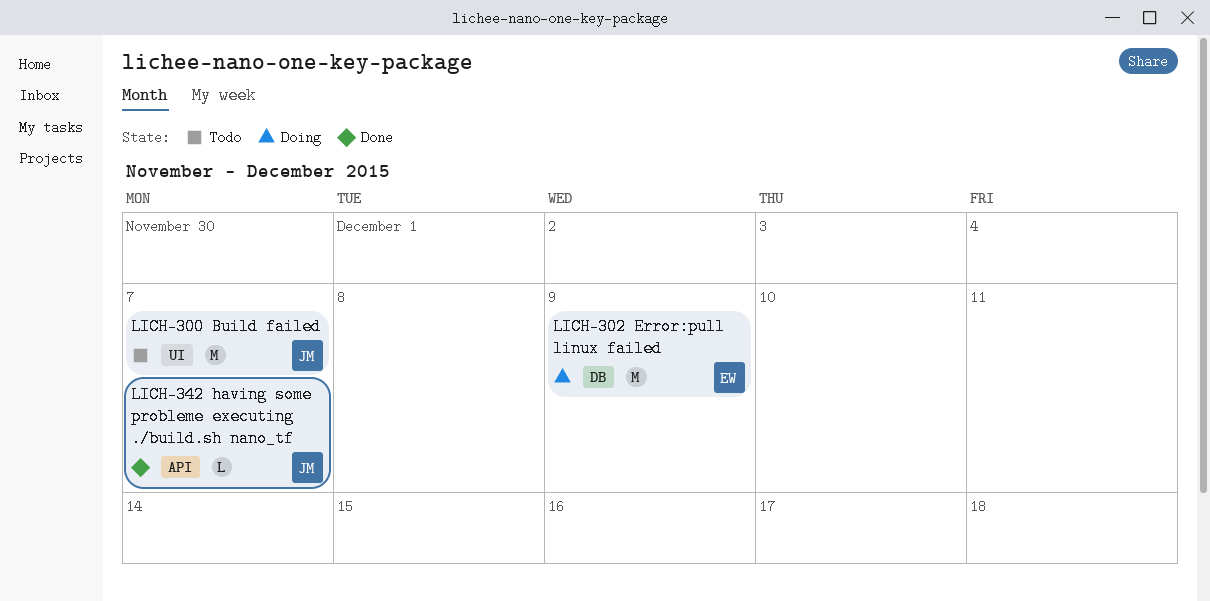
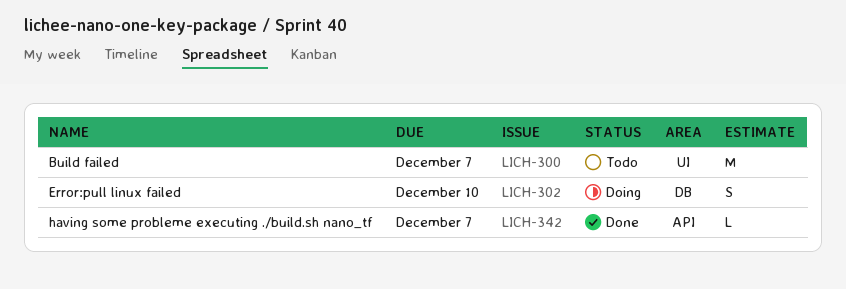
LICH-302, estimate: M -> S
LICH-302, due: Dec 9 -> Dec 10

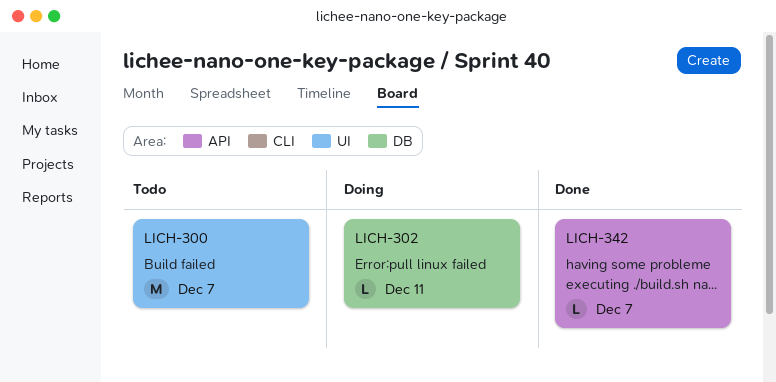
LICH-302, estimate: S -> L
LICH-302, due: Dec 10 -> Dec 11

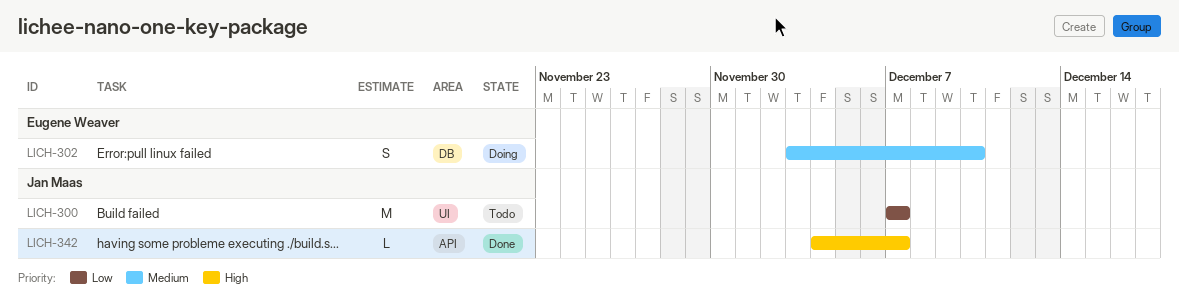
LICH-302, estimate: L -> S
LICH-302, due: Dec 11 -> Dec 10

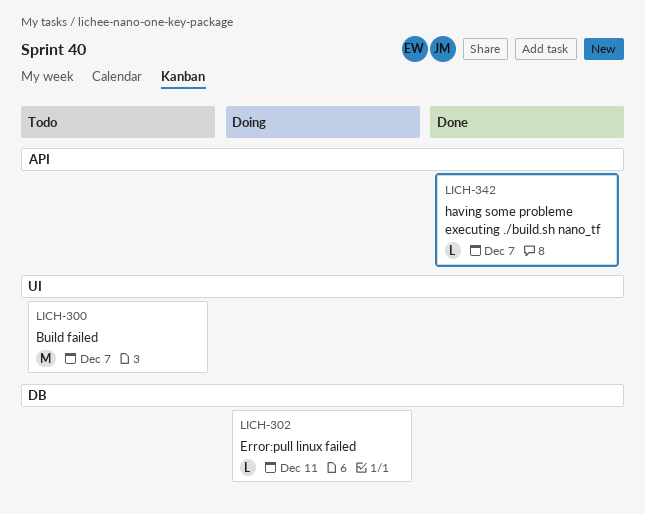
LICH-302, estimate: S -> L
LICH-302, due: Dec 10 -> Dec 11

